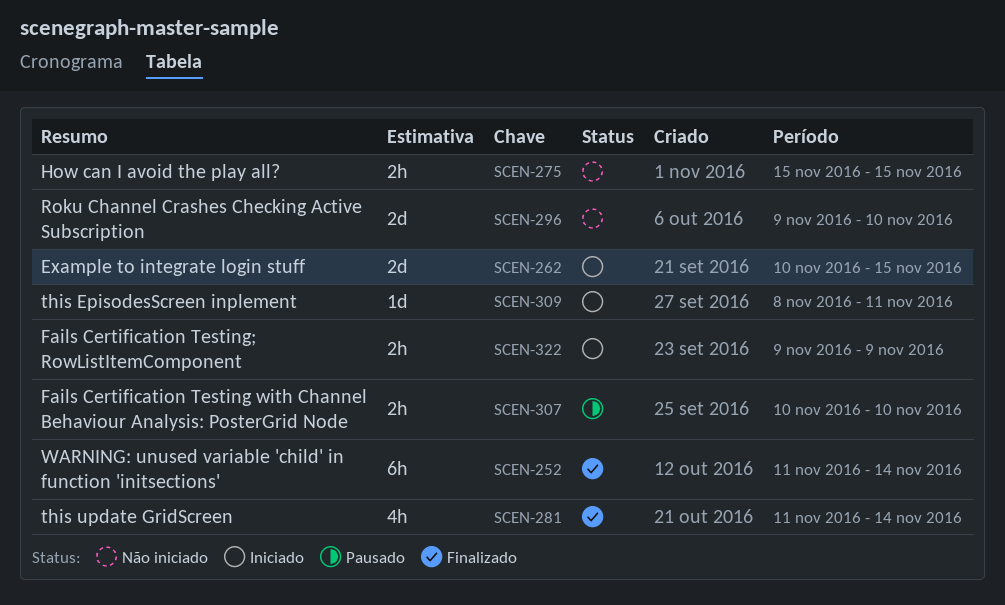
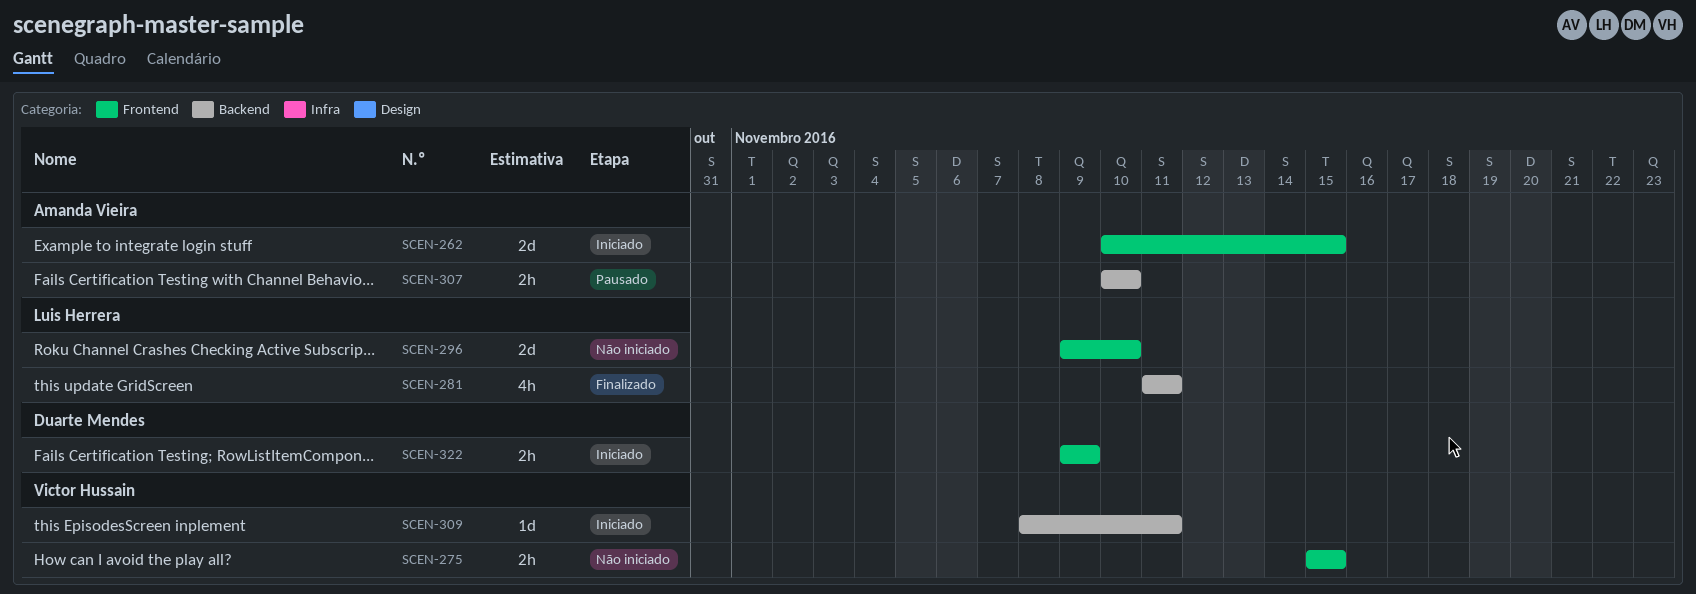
SCEN-252: present -> none
SCEN-281, due: Nov 14 -> Nov 11

